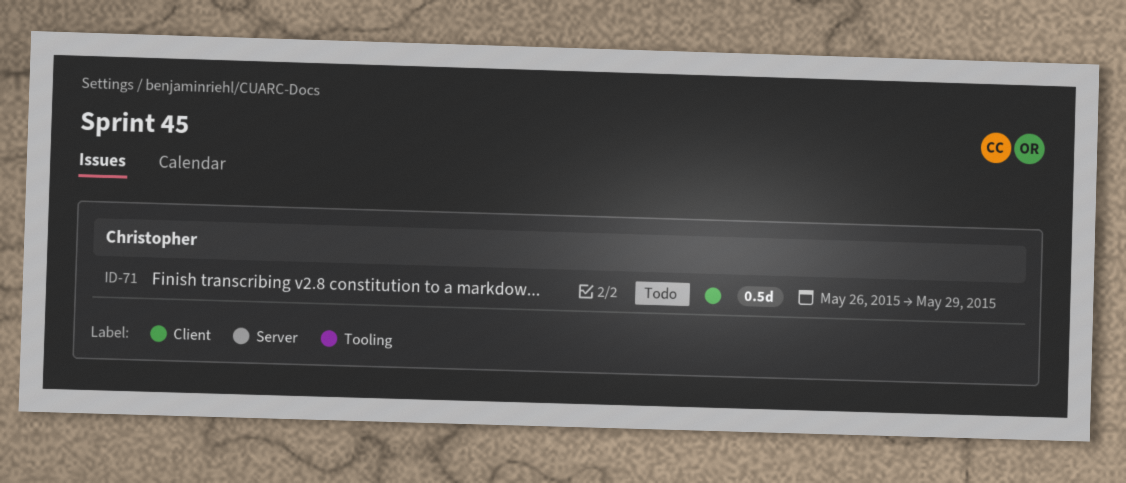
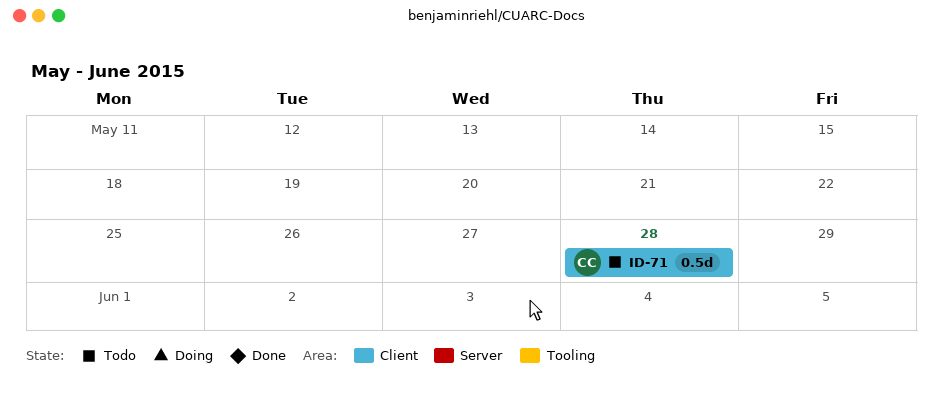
ID-71, start: May 26 -> May 28
ID-71, due: May 29 -> May 28

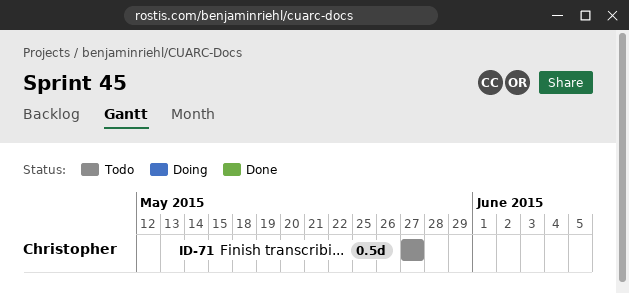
ID-71, start: May 28 -> May 27
ID-71, due: May 28 -> May 27

